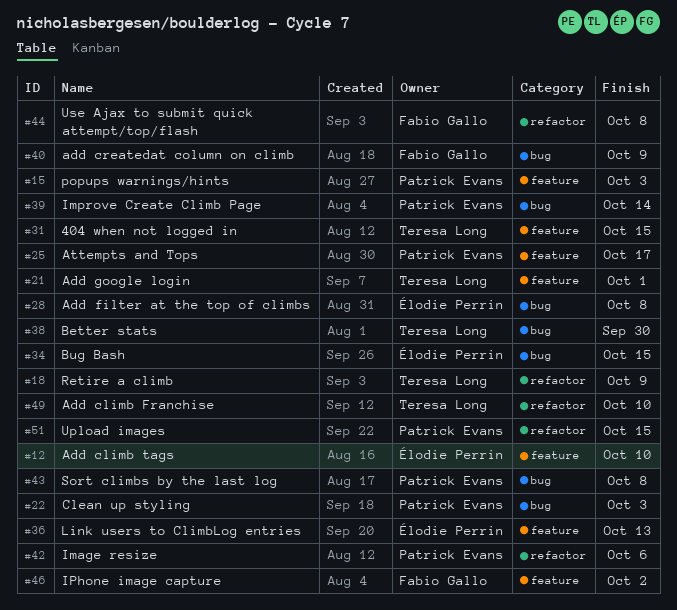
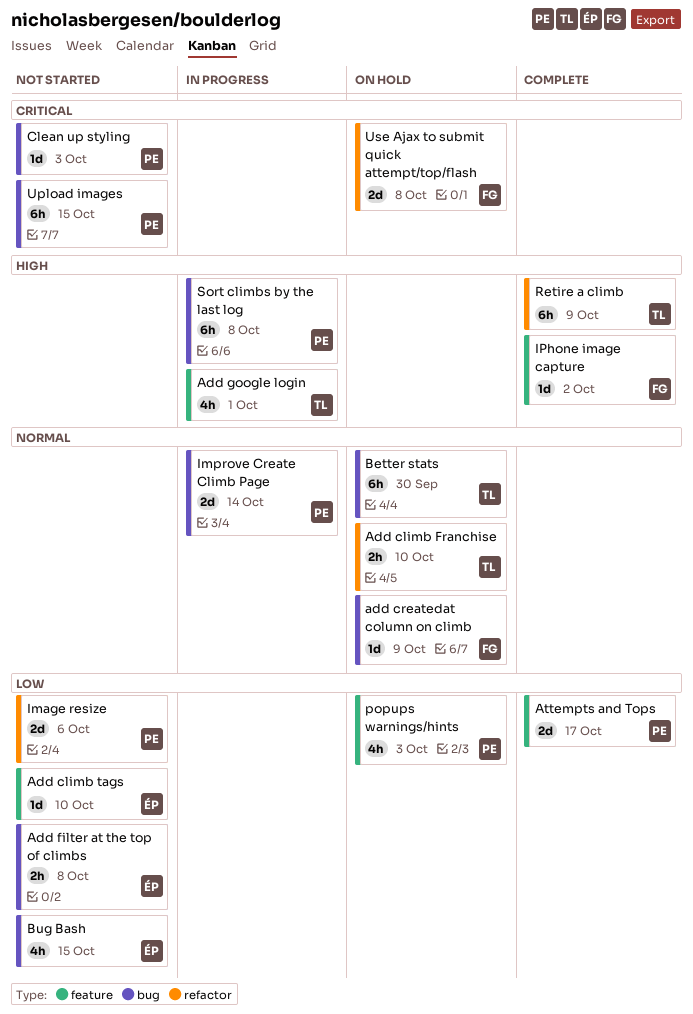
404 when not logged in: present -> none
Link users to ClimbLog entries: present -> none
Upload images, label: refactor -> bug

